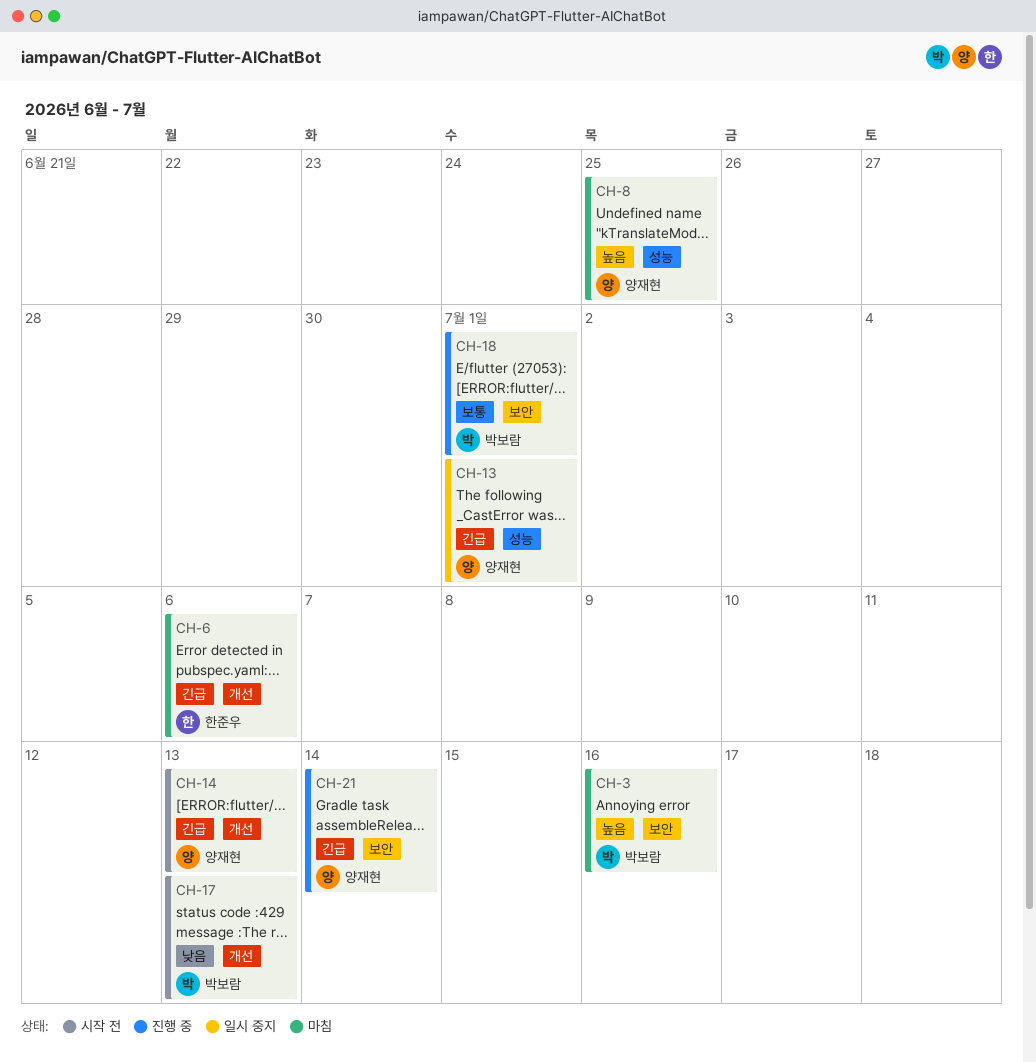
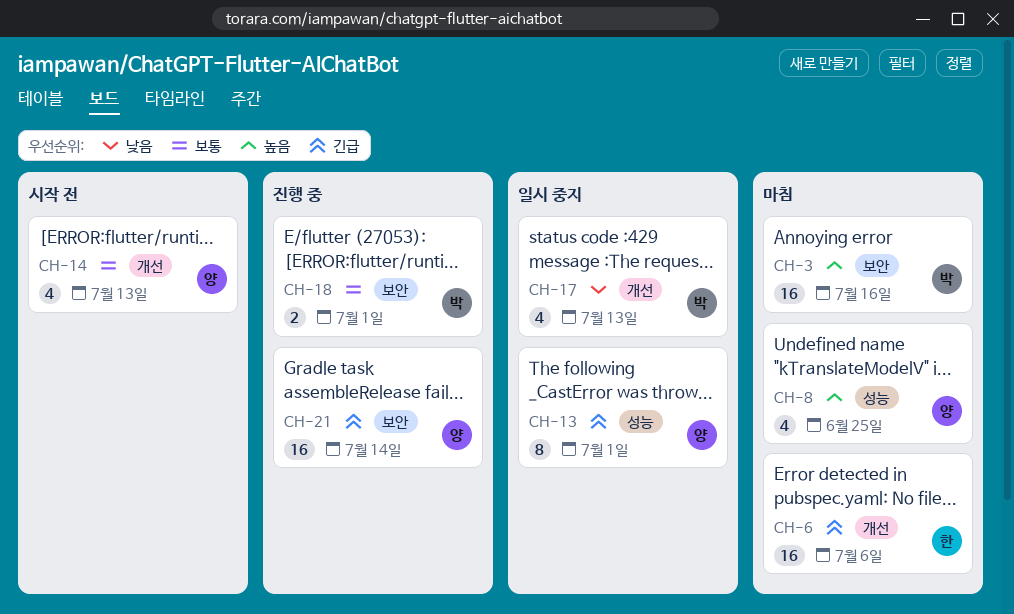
CH-14, priority: 긴급 -> 보통
CH-17, status: 시작 전 -> 일시 중지

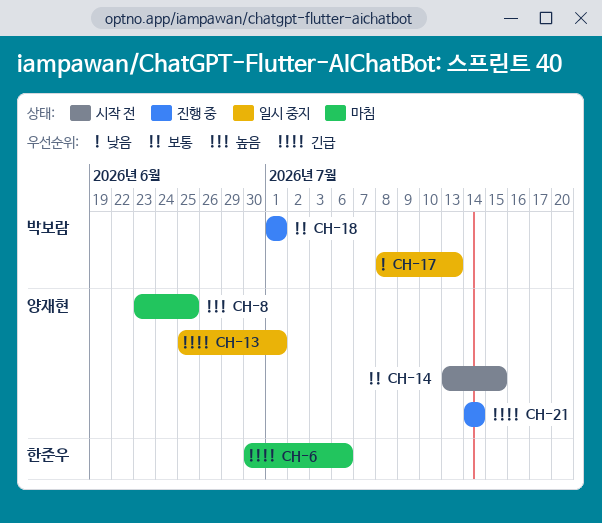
CH-3: present -> none
CH-14, due: Jul 13 -> Jul 15

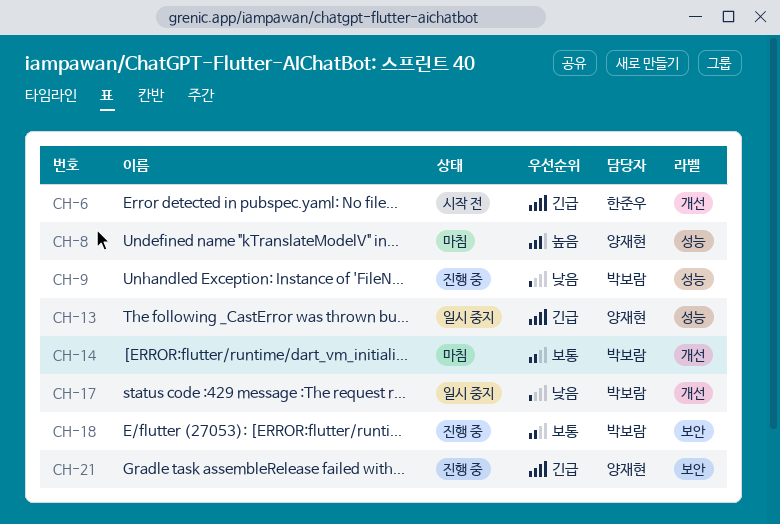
CH-6, status: 마침 -> 시작 전
CH-9: none -> present
CH-14, status: 시작 전 -> 마침
CH-14, owner: 양재현 -> 박보람

